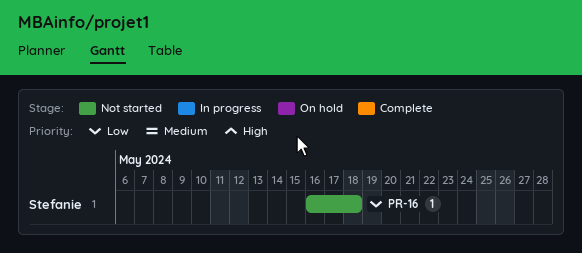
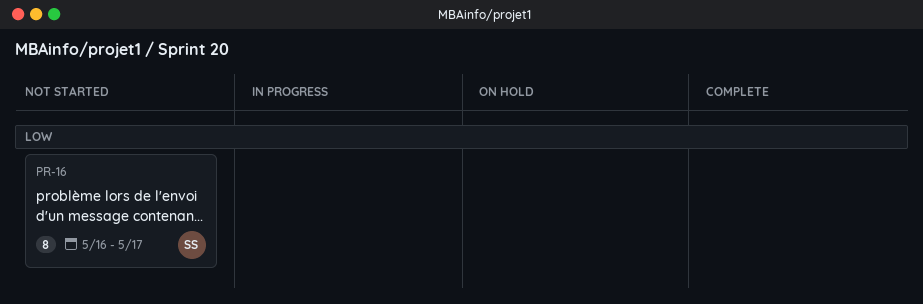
PR-16, estimate: 1 -> 8
PR-16, due: May 18 -> May 17

